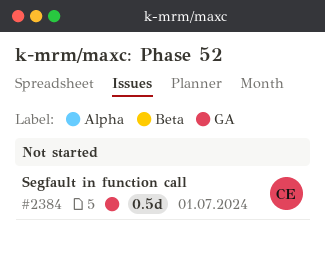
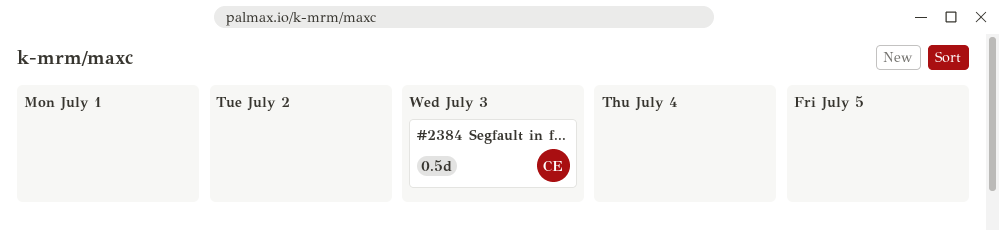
#2384, due: Jul 1 -> Jul 3

